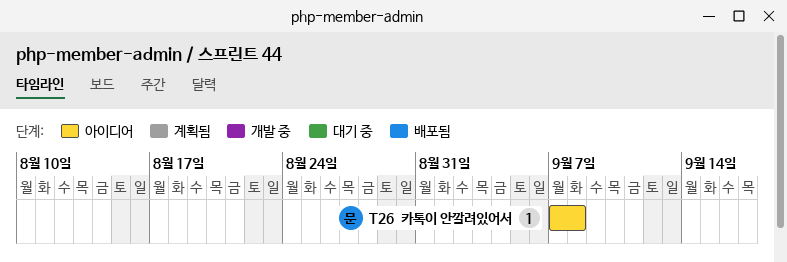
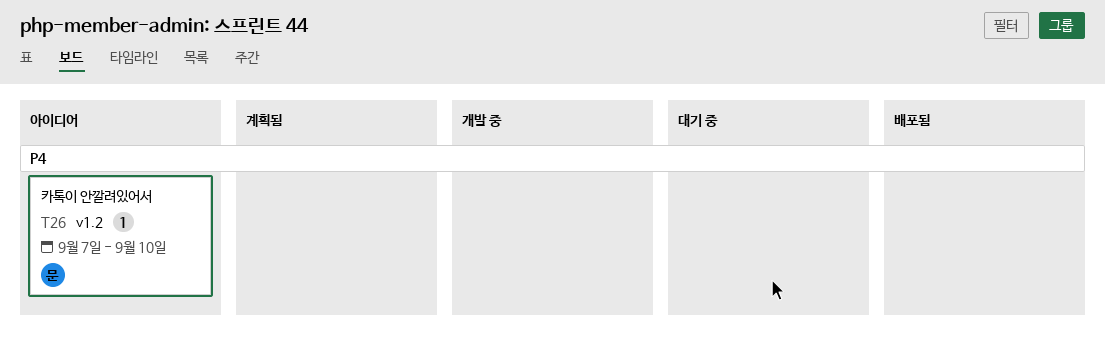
T26, due: Sep 8 -> Sep 10

